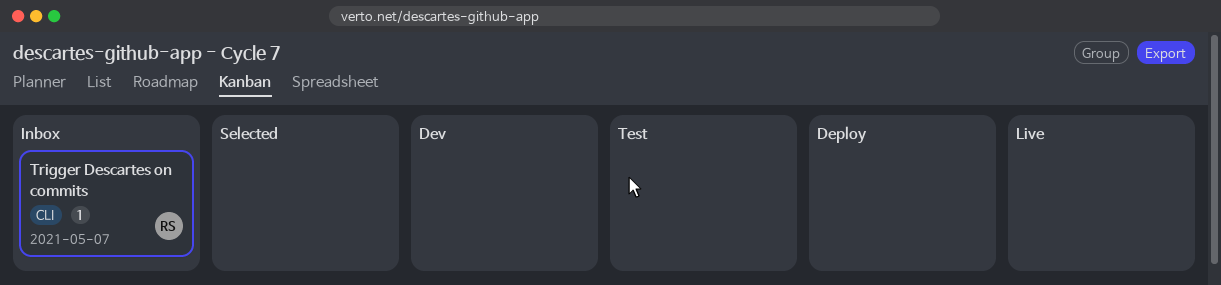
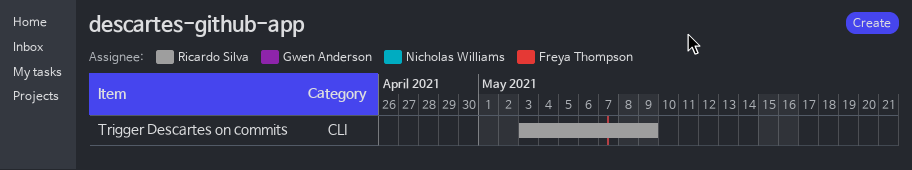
Trigger Descartes on commits, due: May 7 -> May 9

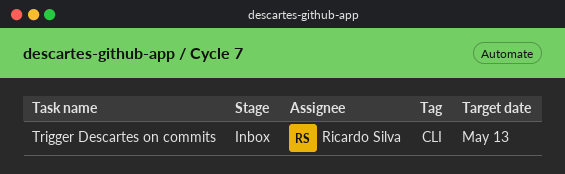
Trigger Descartes on commits, due: May 9 -> May 13

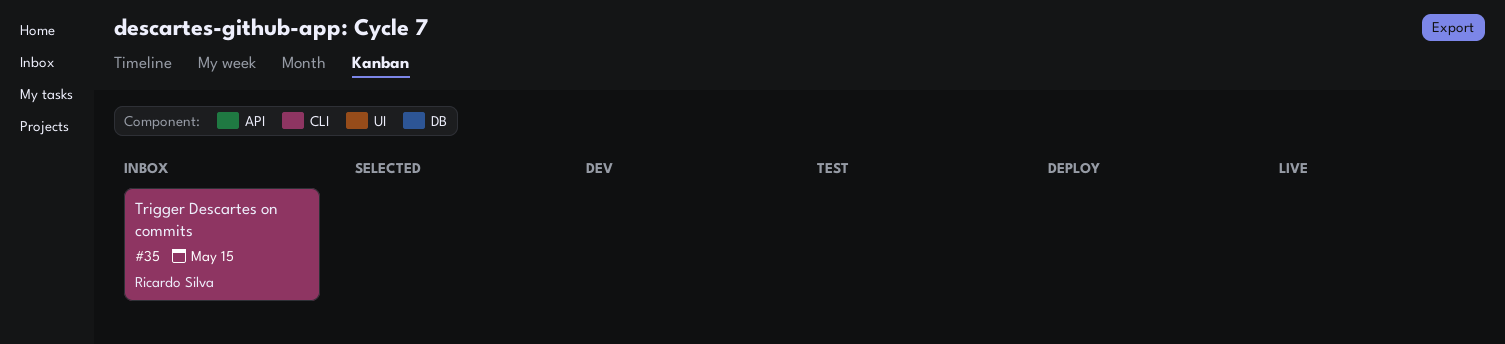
Trigger Descartes on commits, due: May 13 -> May 15

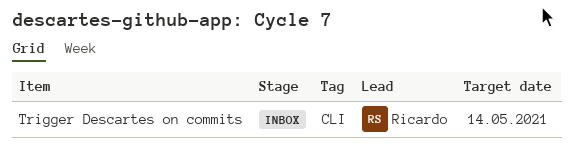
Trigger Descartes on commits, due: May 15 -> May 14

